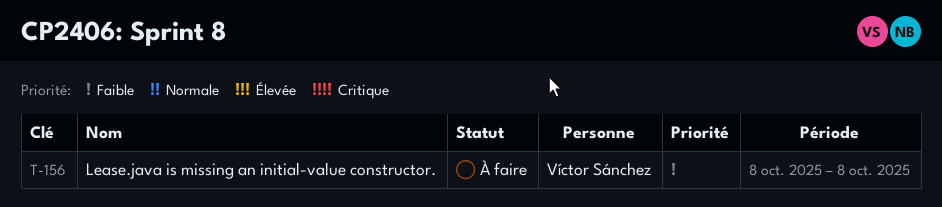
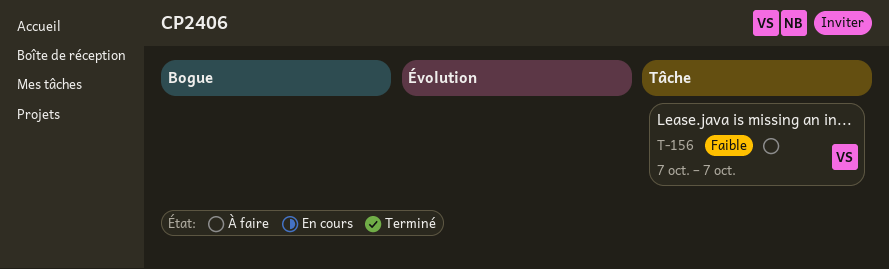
T-156, start: Oct 8 -> Oct 7
T-156, due: Oct 8 -> Oct 7

